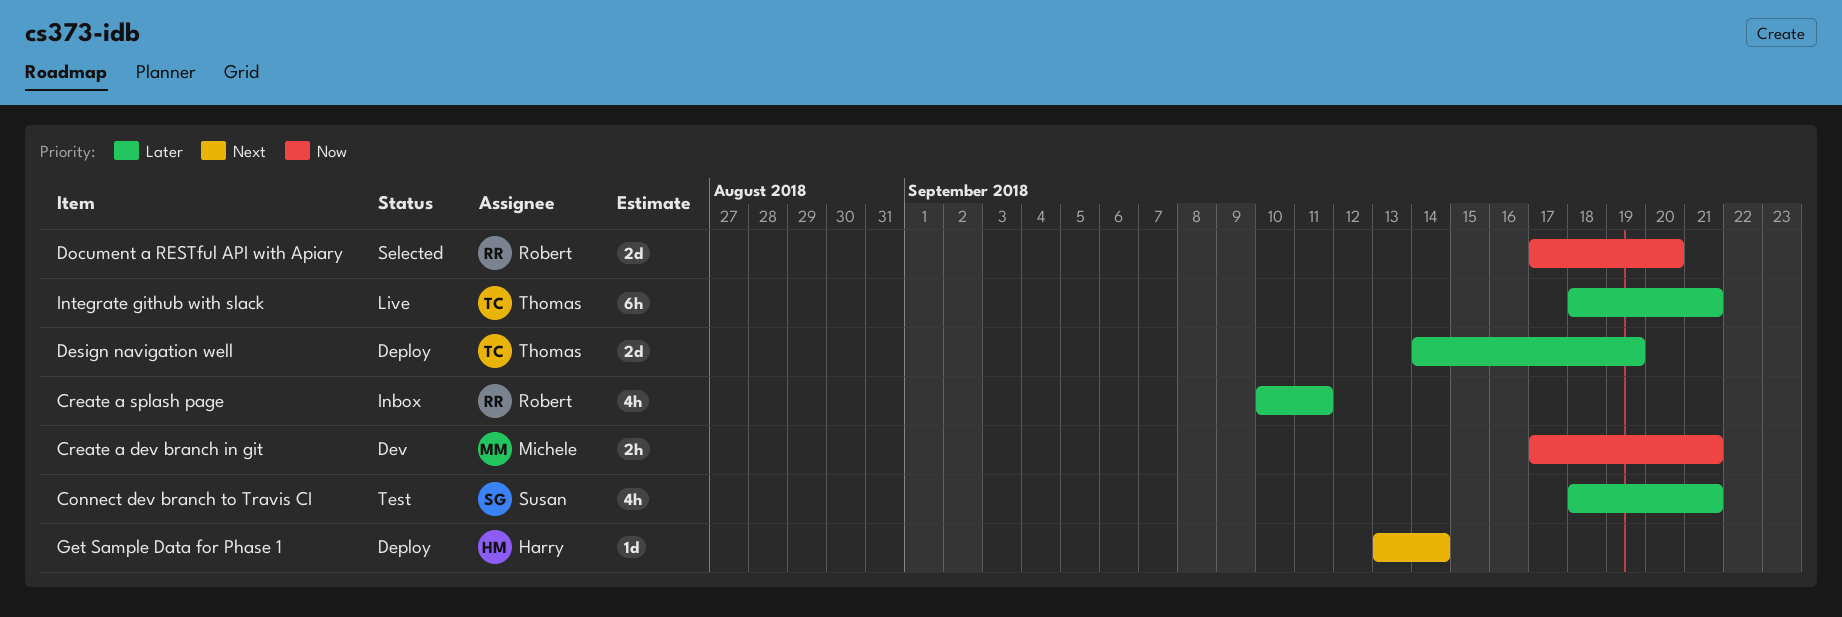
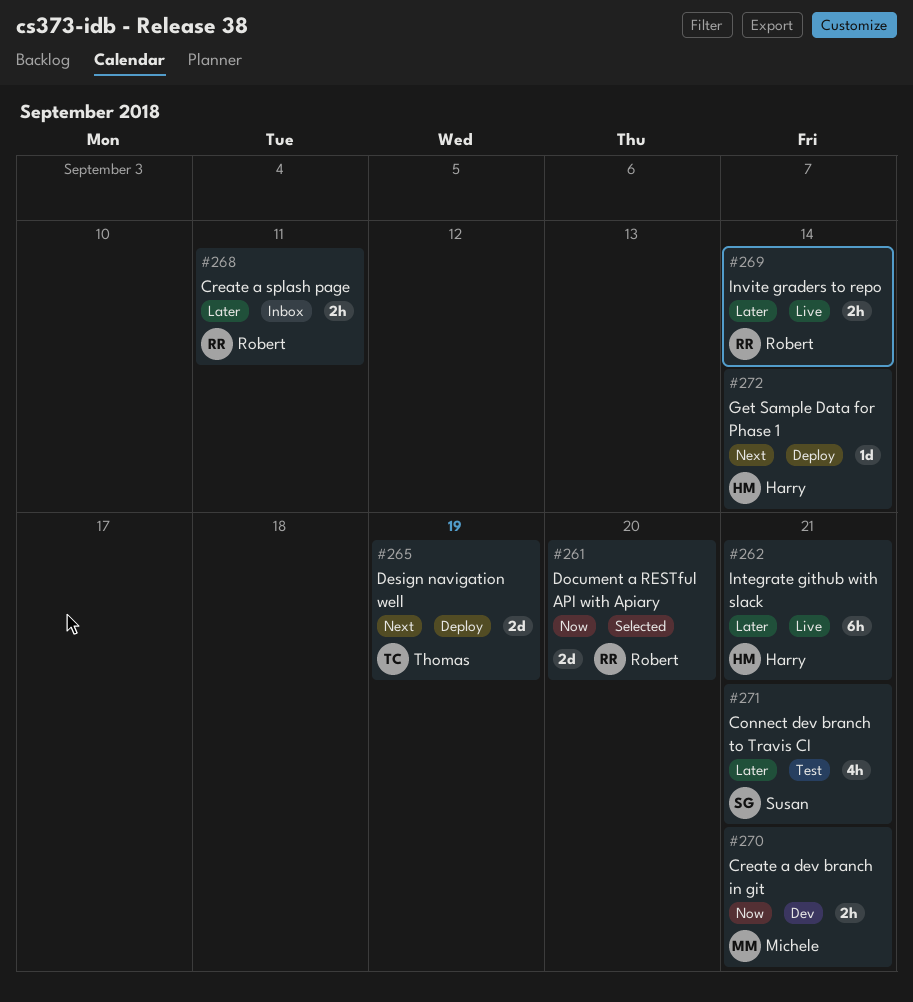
Create a splash page, estimate: 4h -> 2h
Design navigation well, priority: Later -> Next
Integrate github with slack, owner: Thomas -> Harry
Invite graders to repo: none -> present

